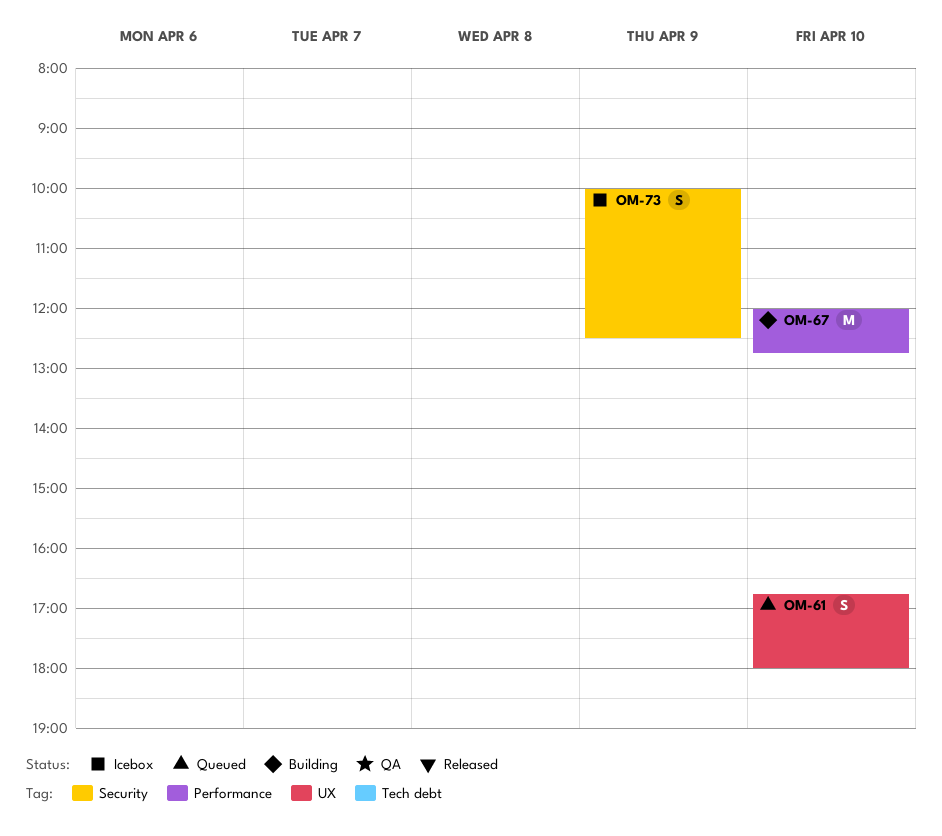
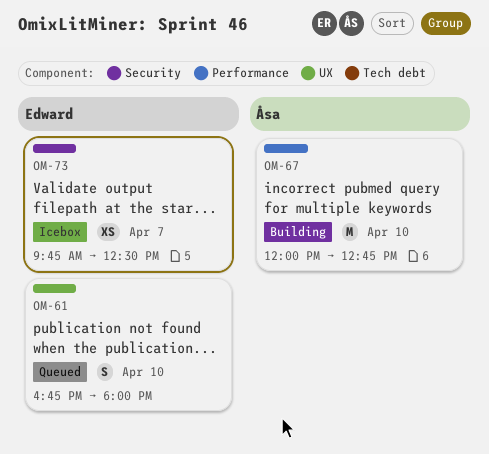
OM-73, estimate: S -> XS
OM-73, day: Apr 9 -> Apr 7
OM-73, begins: 10:00 -> 09:45

